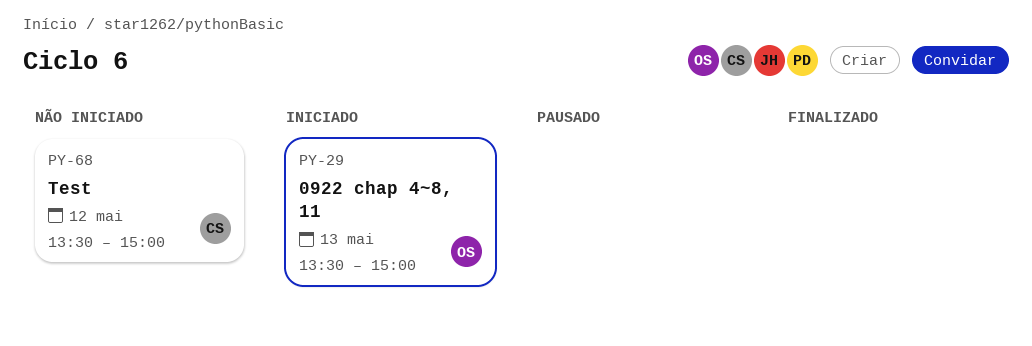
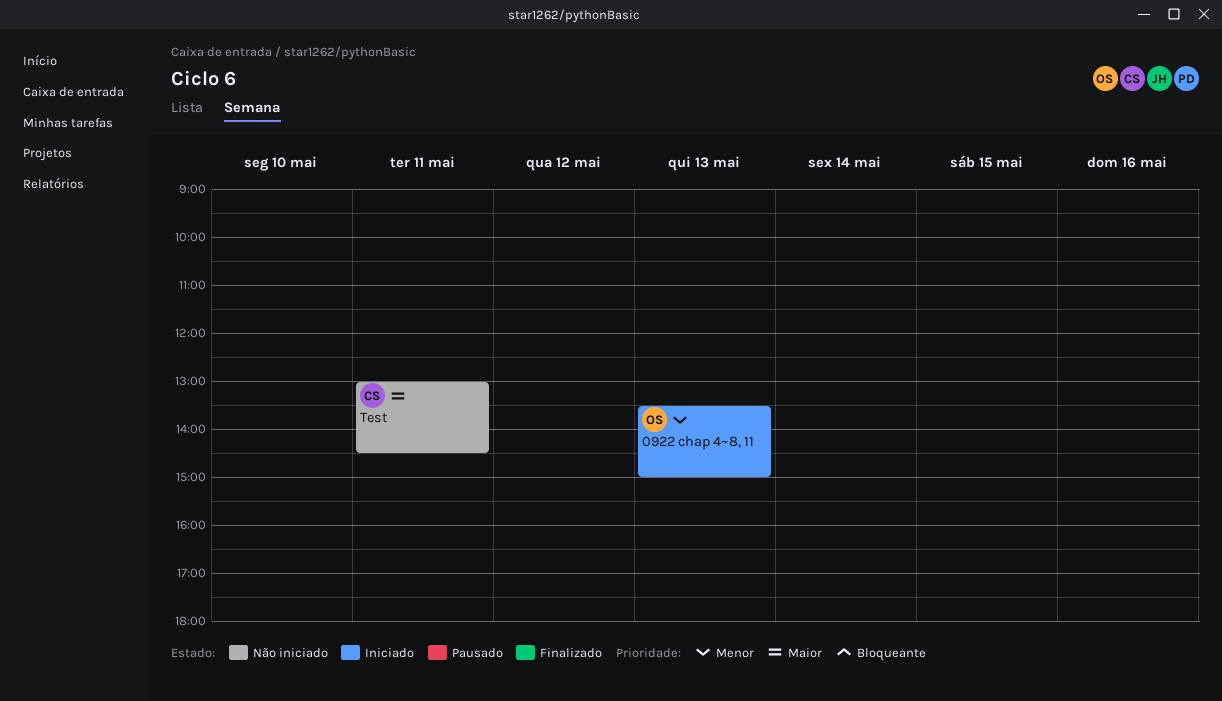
Test, day: May 12 -> May 11
Test, begins: 13:30 -> 13:00
Test, ends: 15:00 -> 14:30

